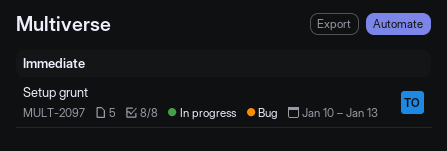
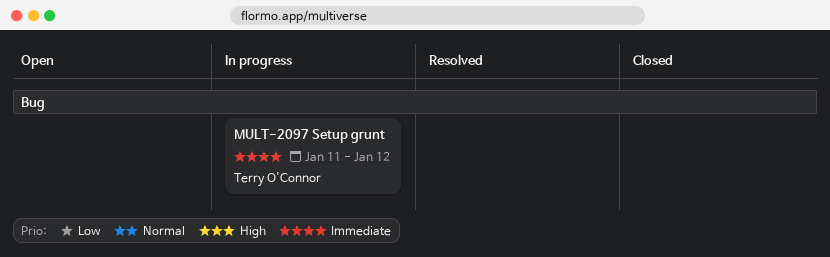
MULT-2097, start: Jan 10 -> Jan 11
MULT-2097, due: Jan 13 -> Jan 12

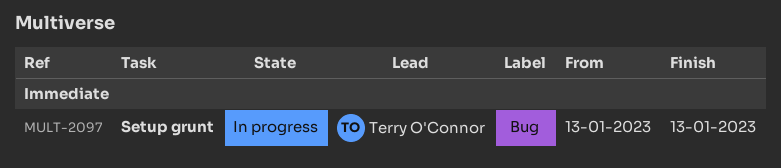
MULT-2097, start: Jan 11 -> Jan 13
MULT-2097, due: Jan 12 -> Jan 13

